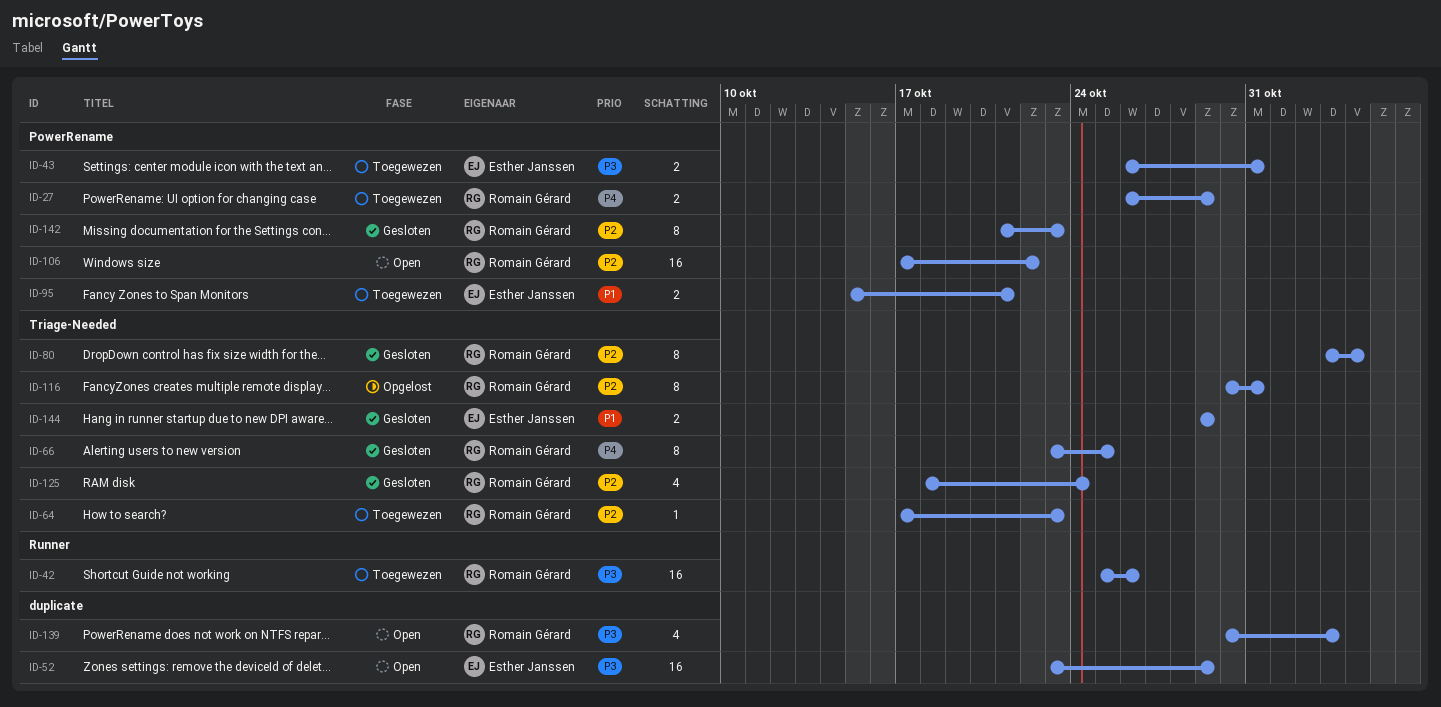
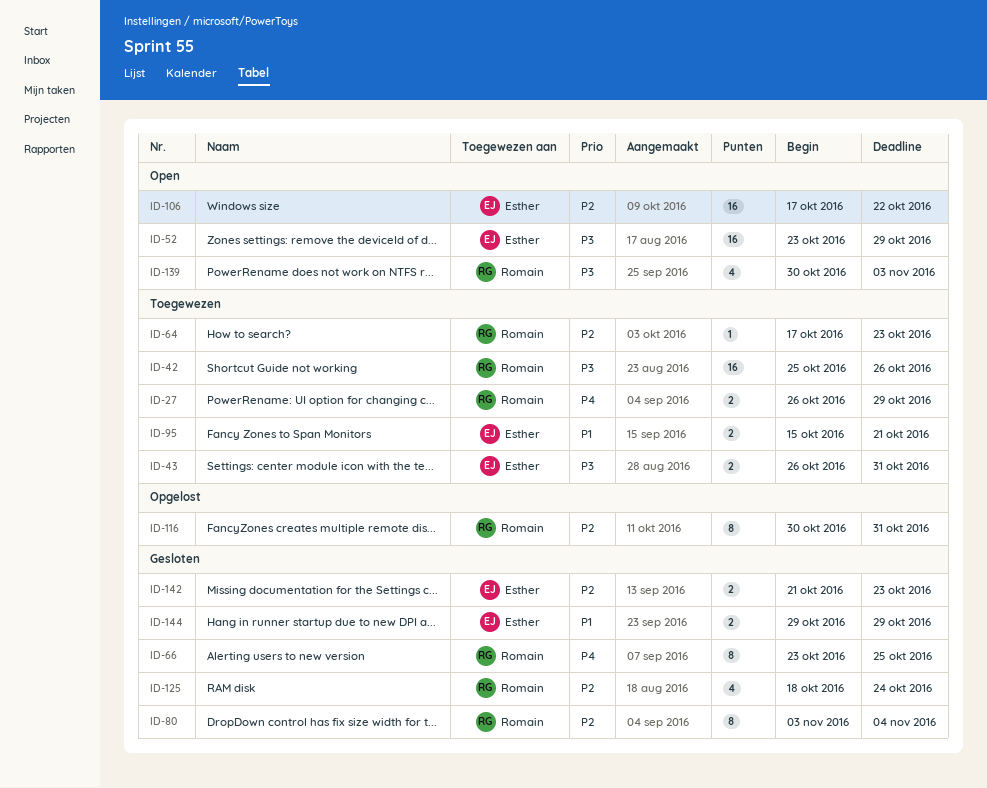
ID-106, owner: Romain Gérard -> Esther Janssen
ID-142, owner: Romain Gérard -> Esther Janssen
ID-142, estimate: 8 -> 2

